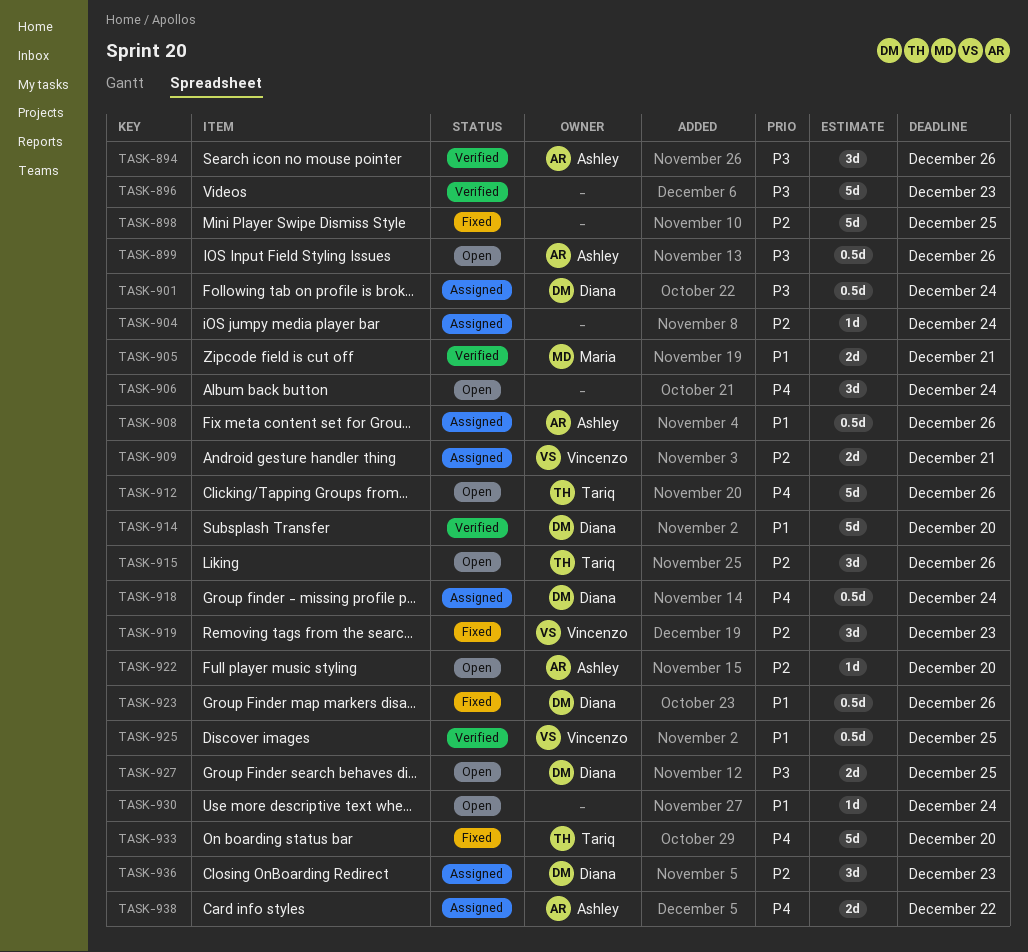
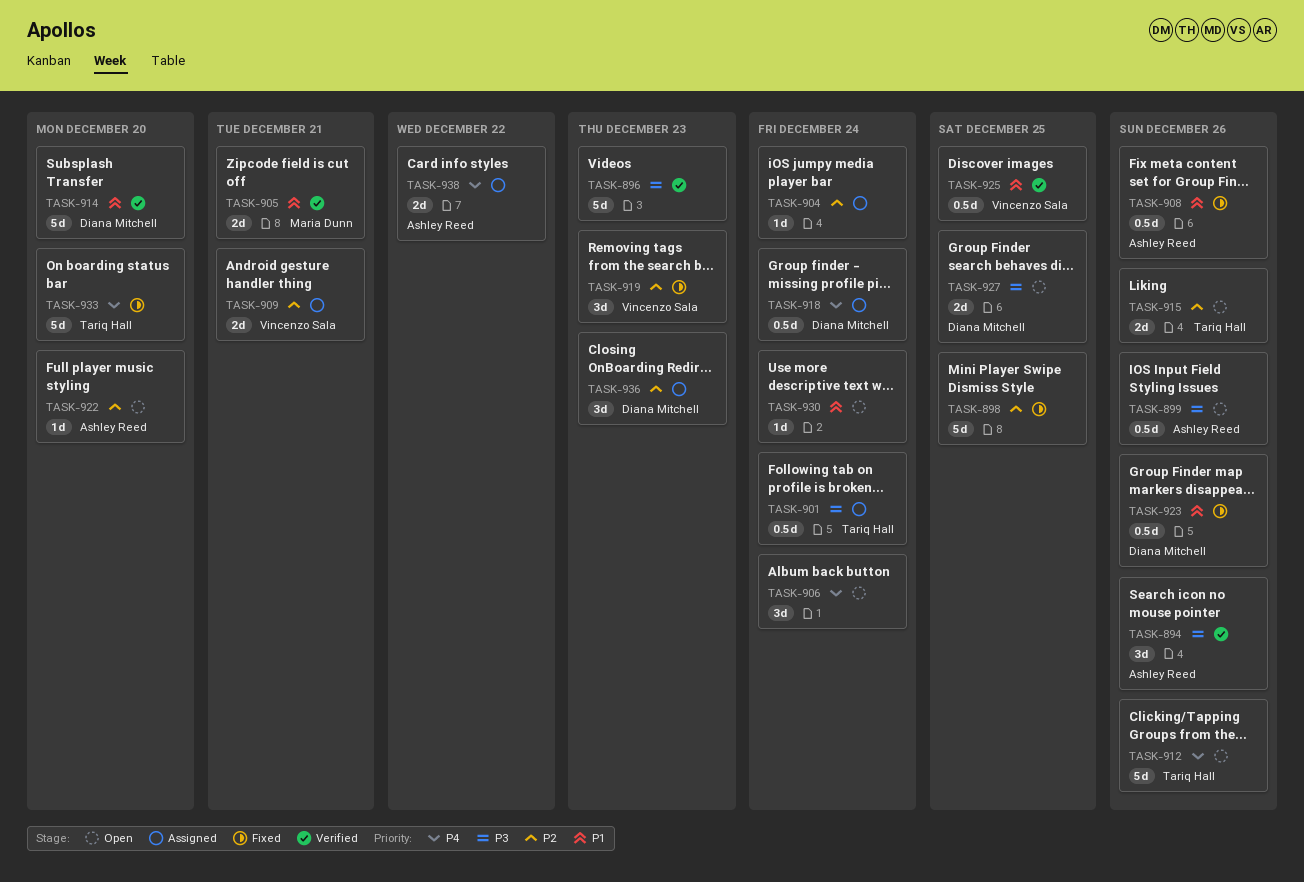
TASK-901, owner: Diana Mitchell -> Tariq Hall
TASK-908, status: Assigned -> Fixed
TASK-915, estimate: 3d -> 2d

